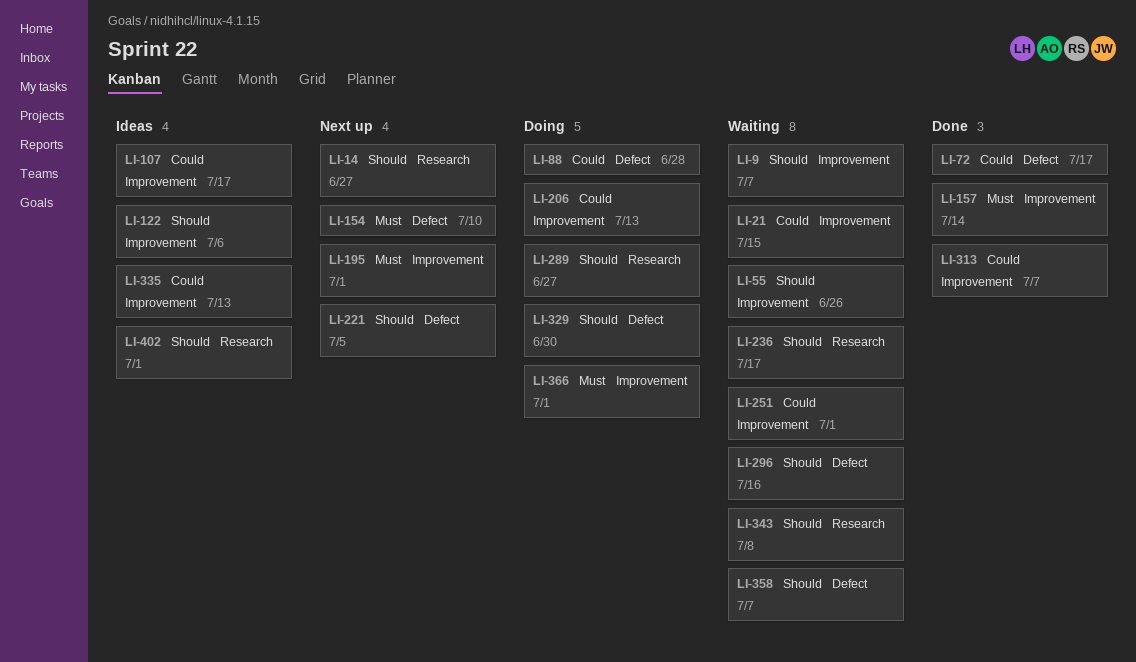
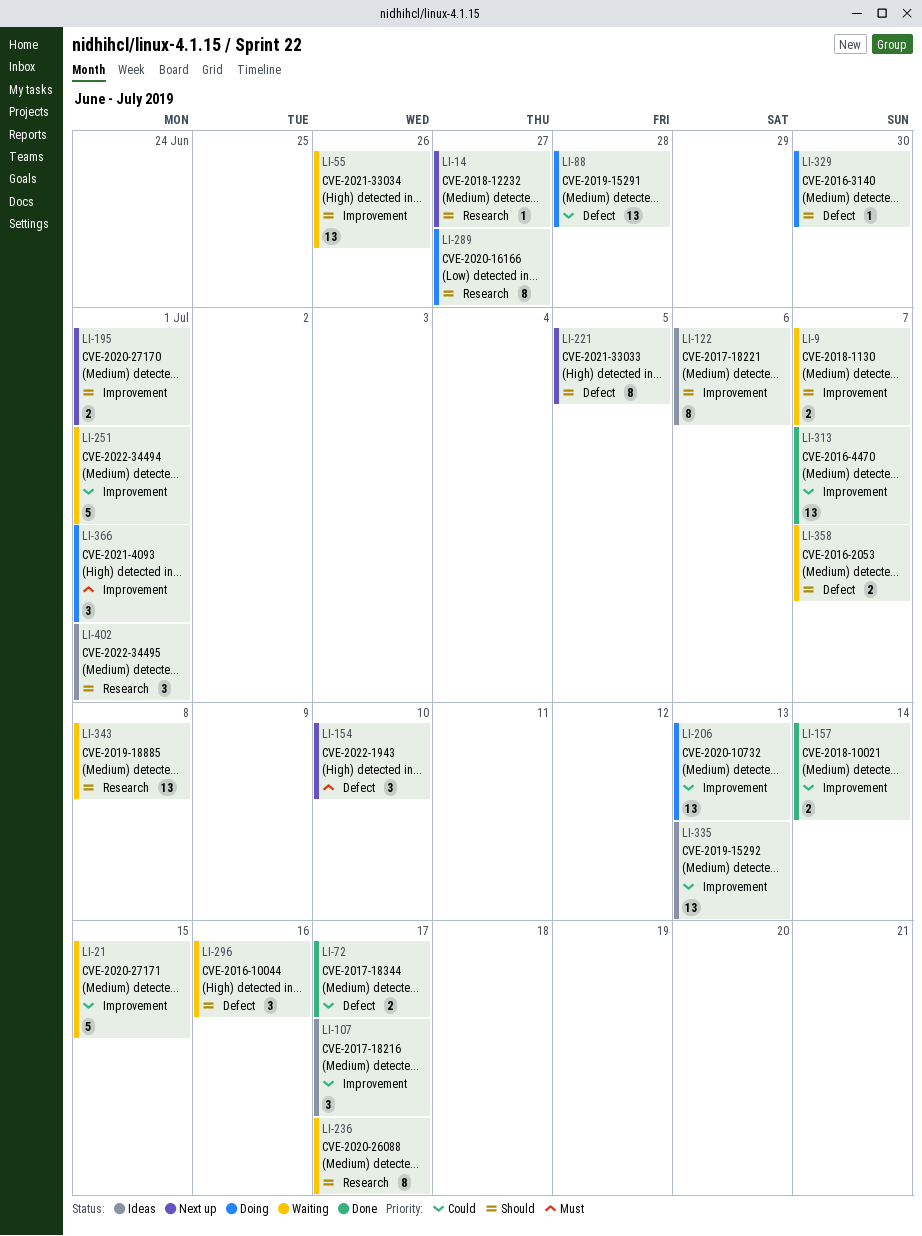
LI-157, priority: Must -> Could
LI-195, priority: Must -> Should

